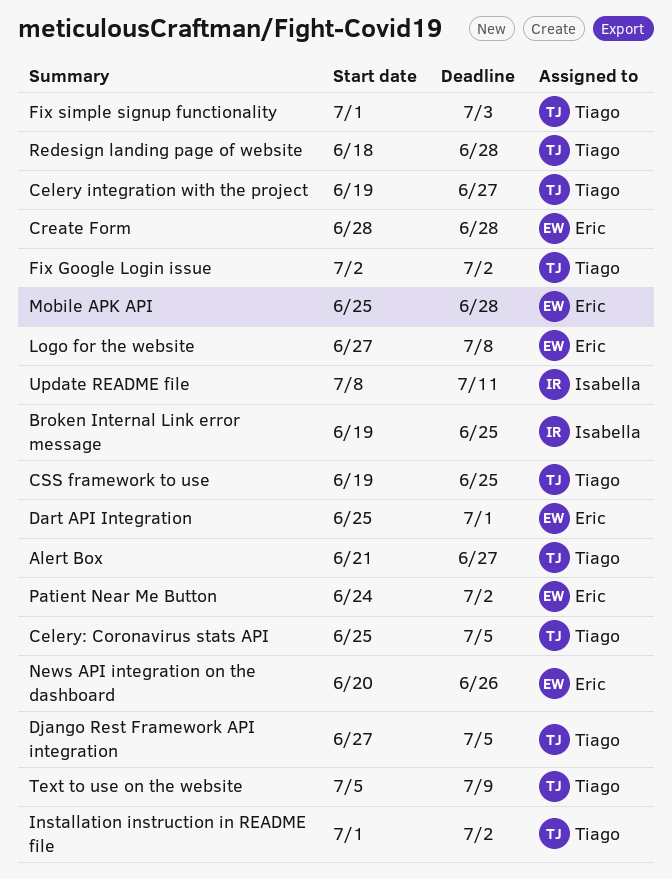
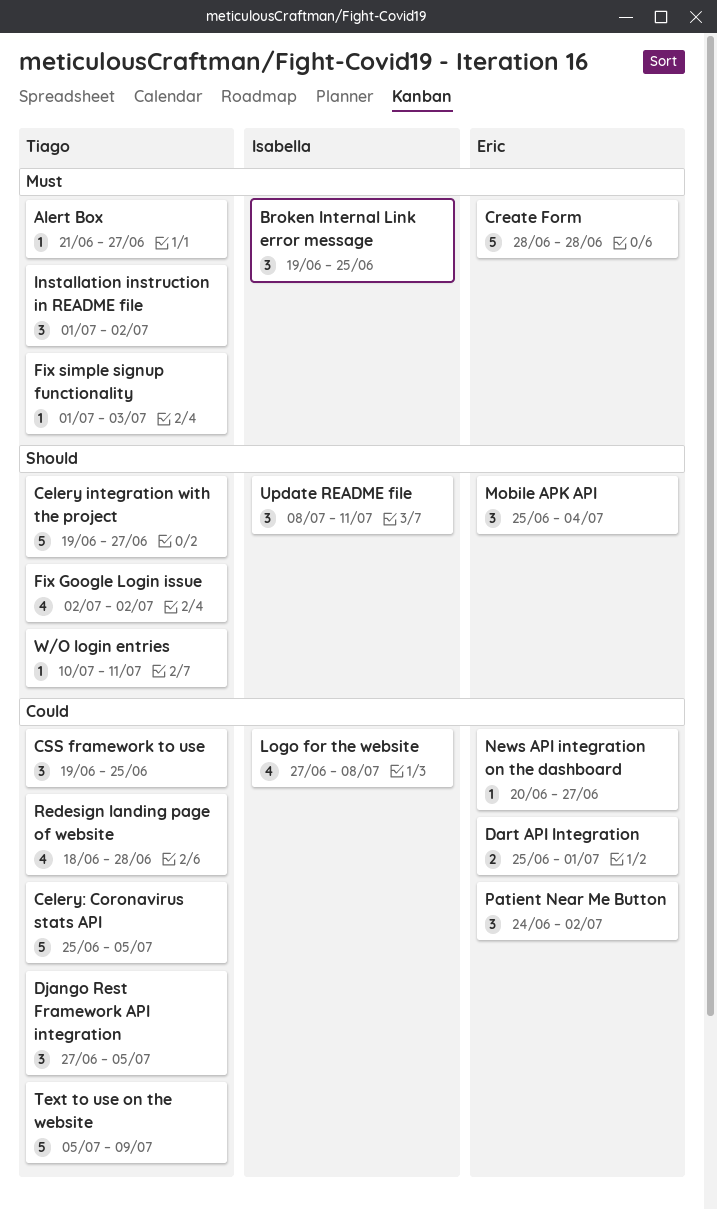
Logo for the website, owner: Eric -> Isabella
Mobile APK API, due: Jun 28 -> Jul 4
News API integration on the dashboard, due: Jun 26 -> Jun 27
W/O login entries: none -> present

